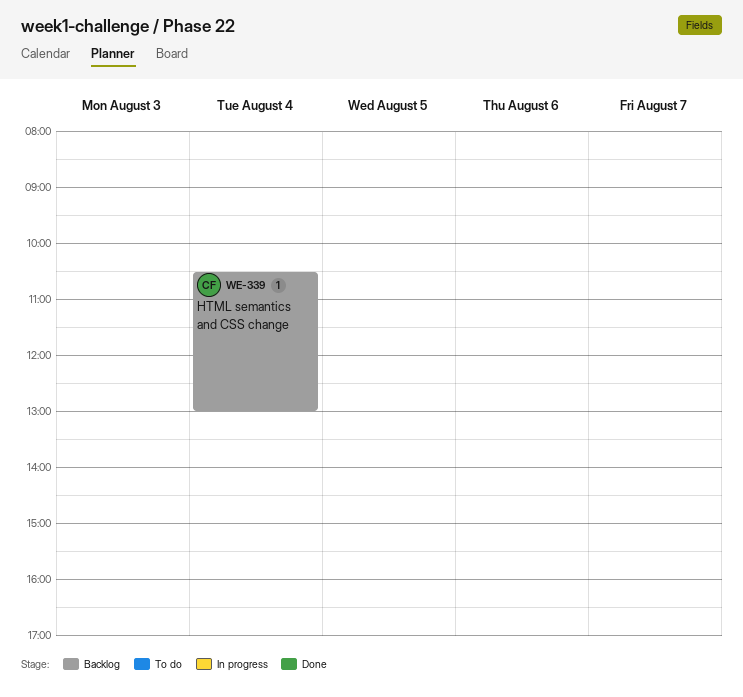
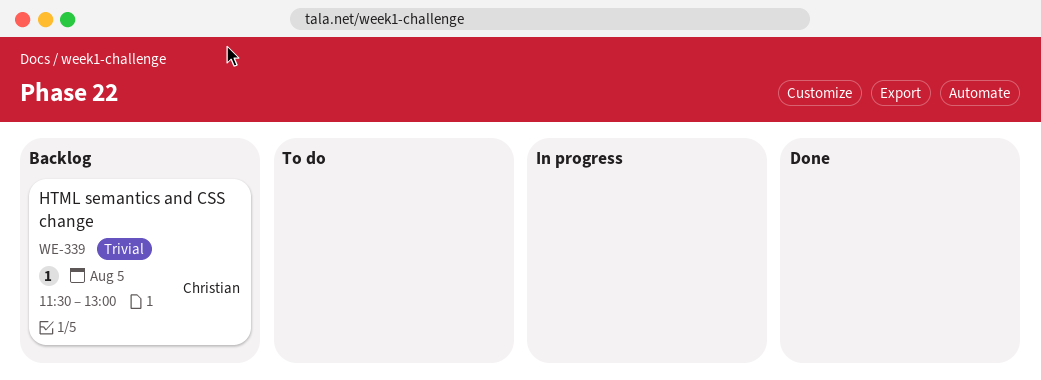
WE-339, day: Aug 4 -> Aug 5
WE-339, begins: 10:30 -> 11:30

